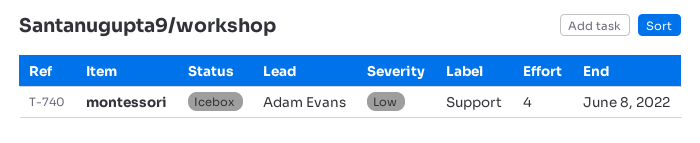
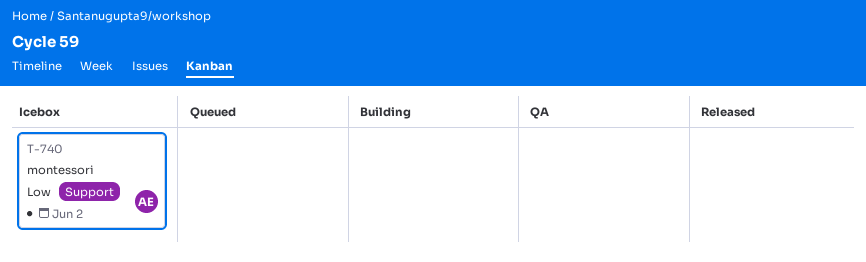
T-740, estimate: 4 -> 1
T-740, due: Jun 8 -> Jun 2

